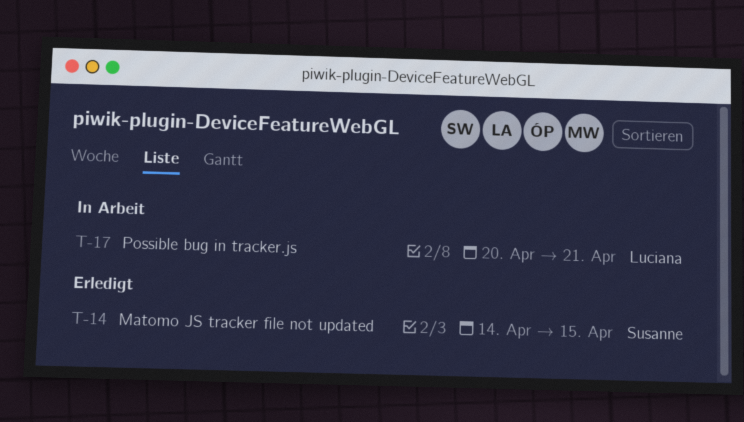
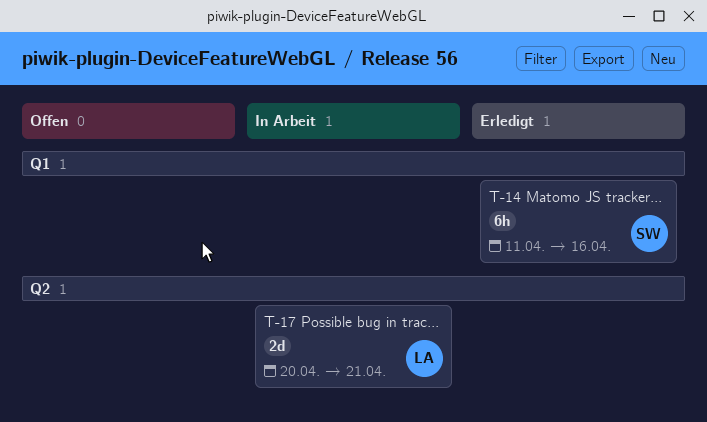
T-14, start: Apr 14 -> Apr 11
T-14, due: Apr 15 -> Apr 16

